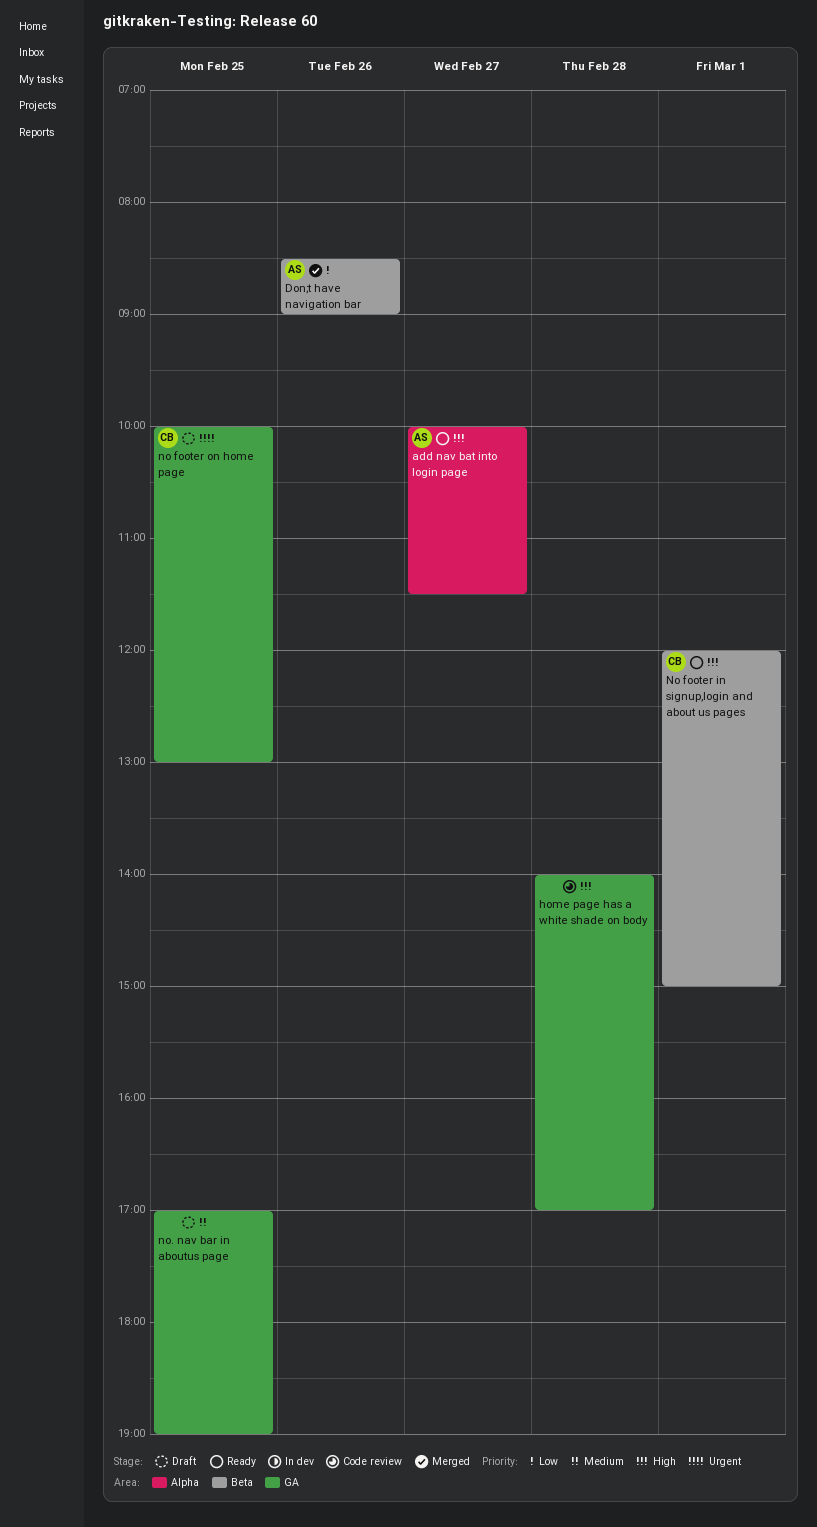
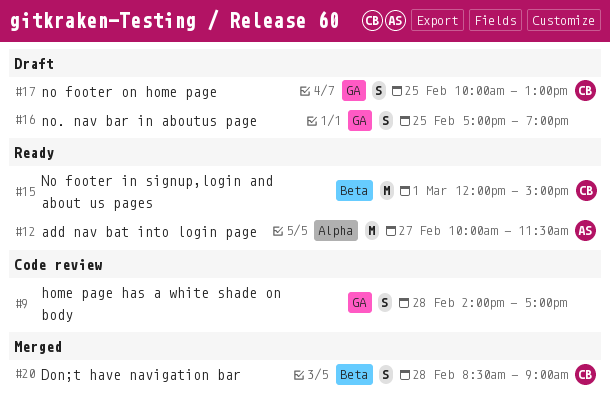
Don;t have navigation bar, owner: AS -> CB
Don;t have navigation bar, day: Feb 26 -> Feb 28

